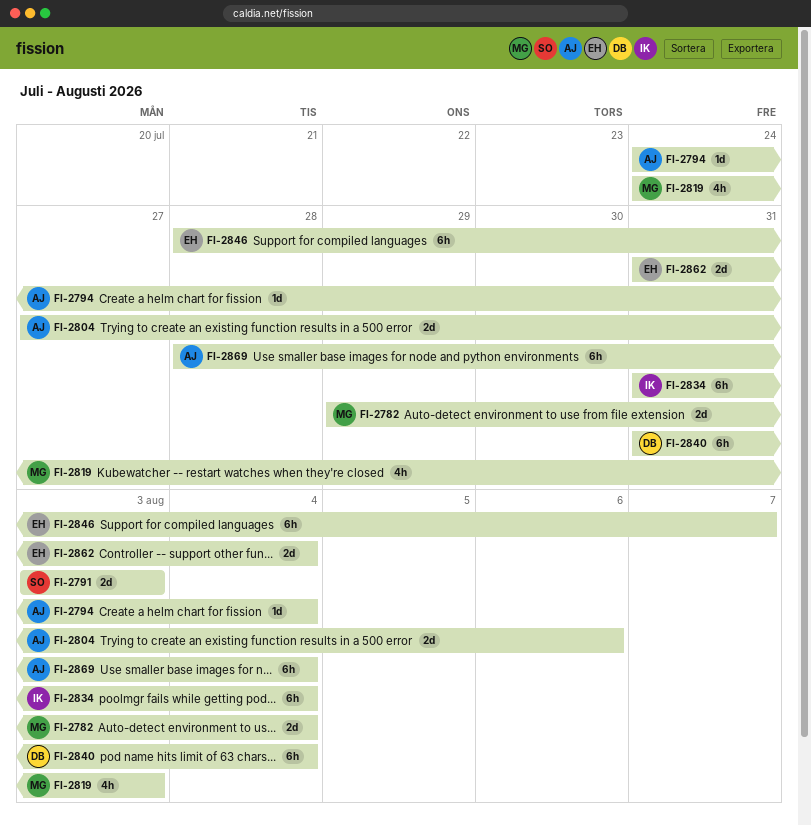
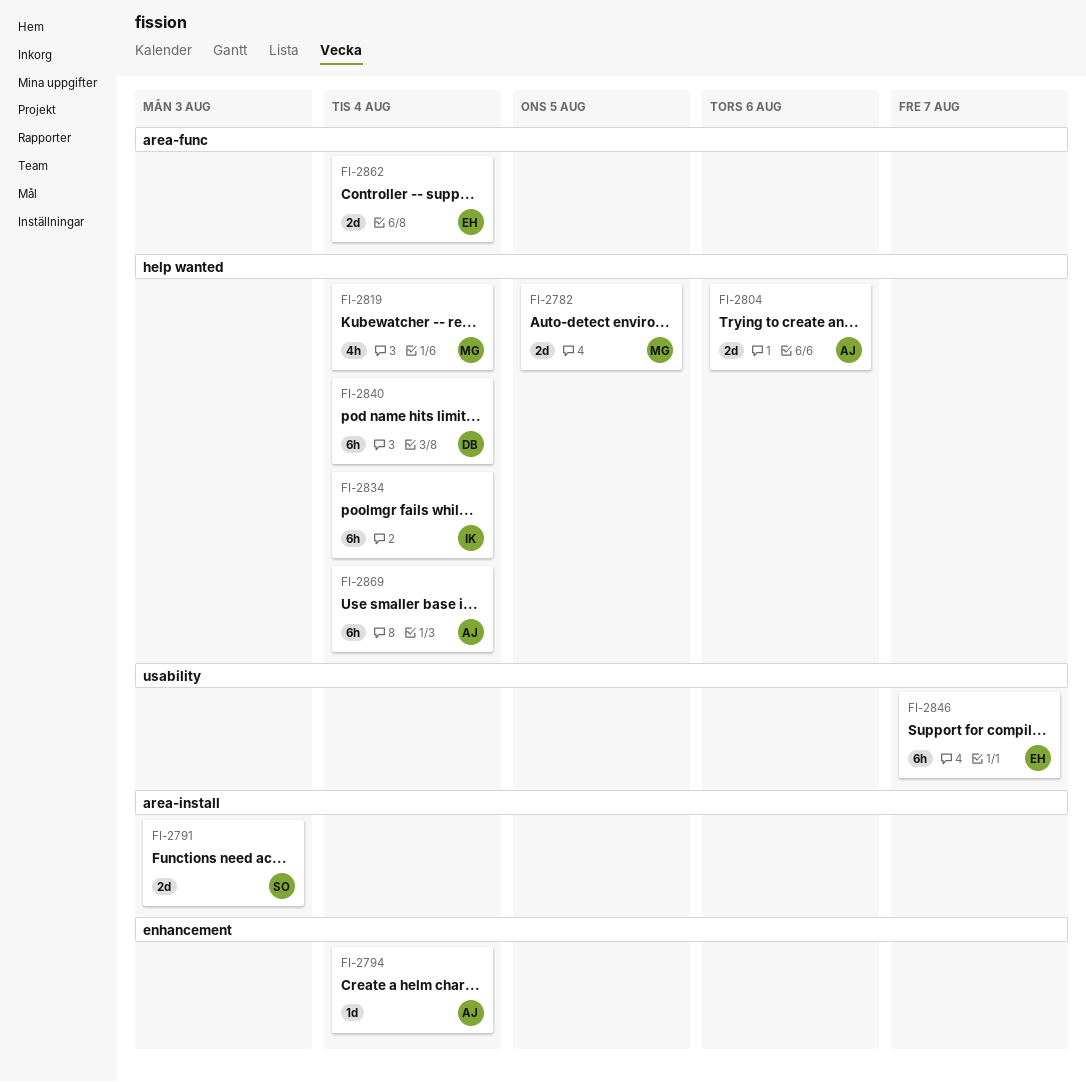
FI-2782, due: Aug 4 -> Aug 5
FI-2819, due: Aug 3 -> Aug 4

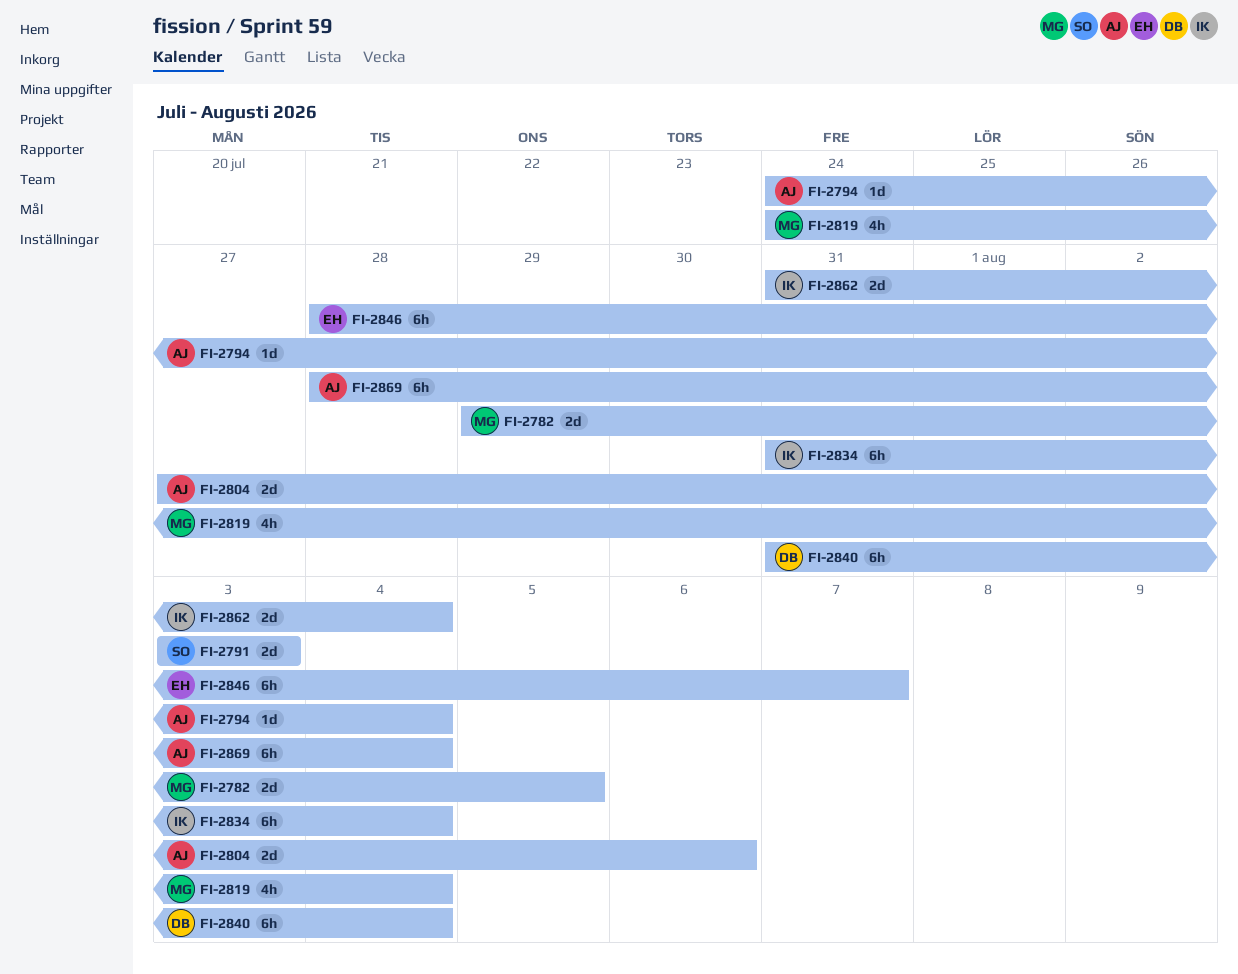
FI-2862, owner: EH -> IK

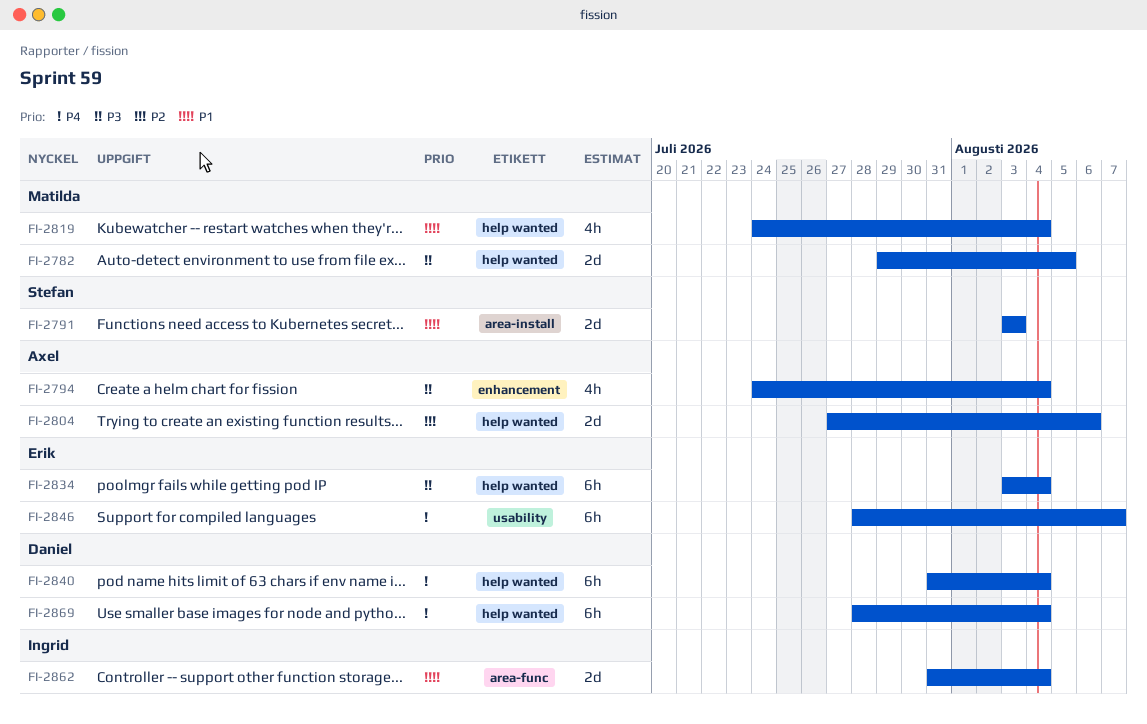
FI-2794, estimate: 1d -> 4h
FI-2834, owner: Ingrid -> Erik
FI-2834, start: Jul 31 -> Aug 3
FI-2869, owner: Axel -> Daniel

